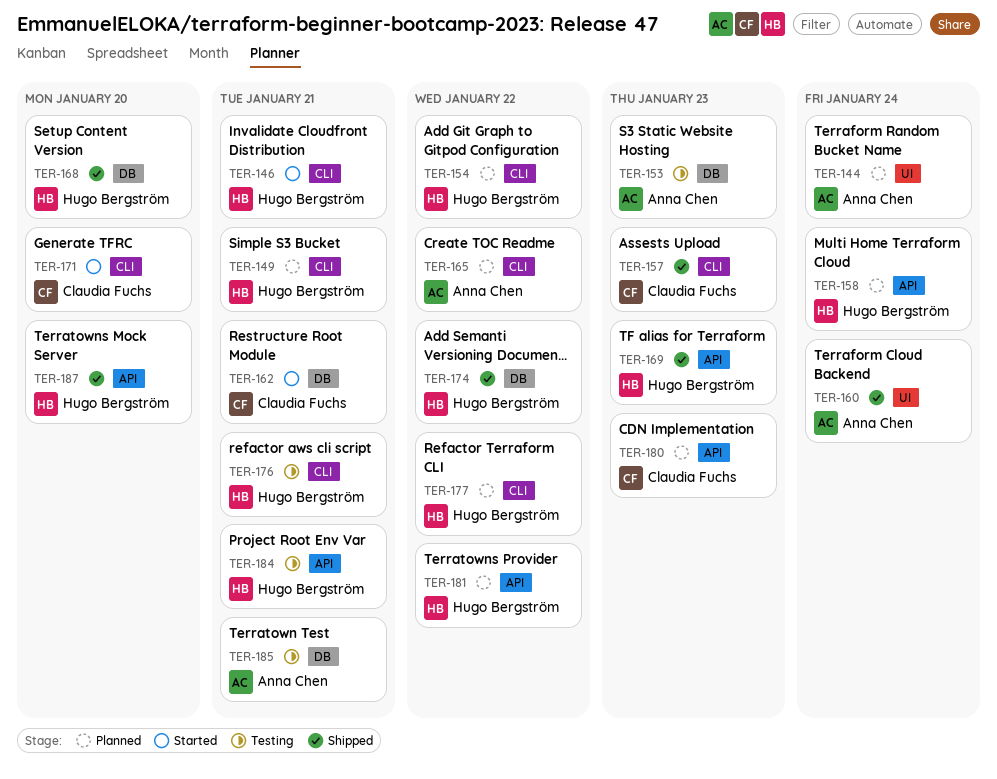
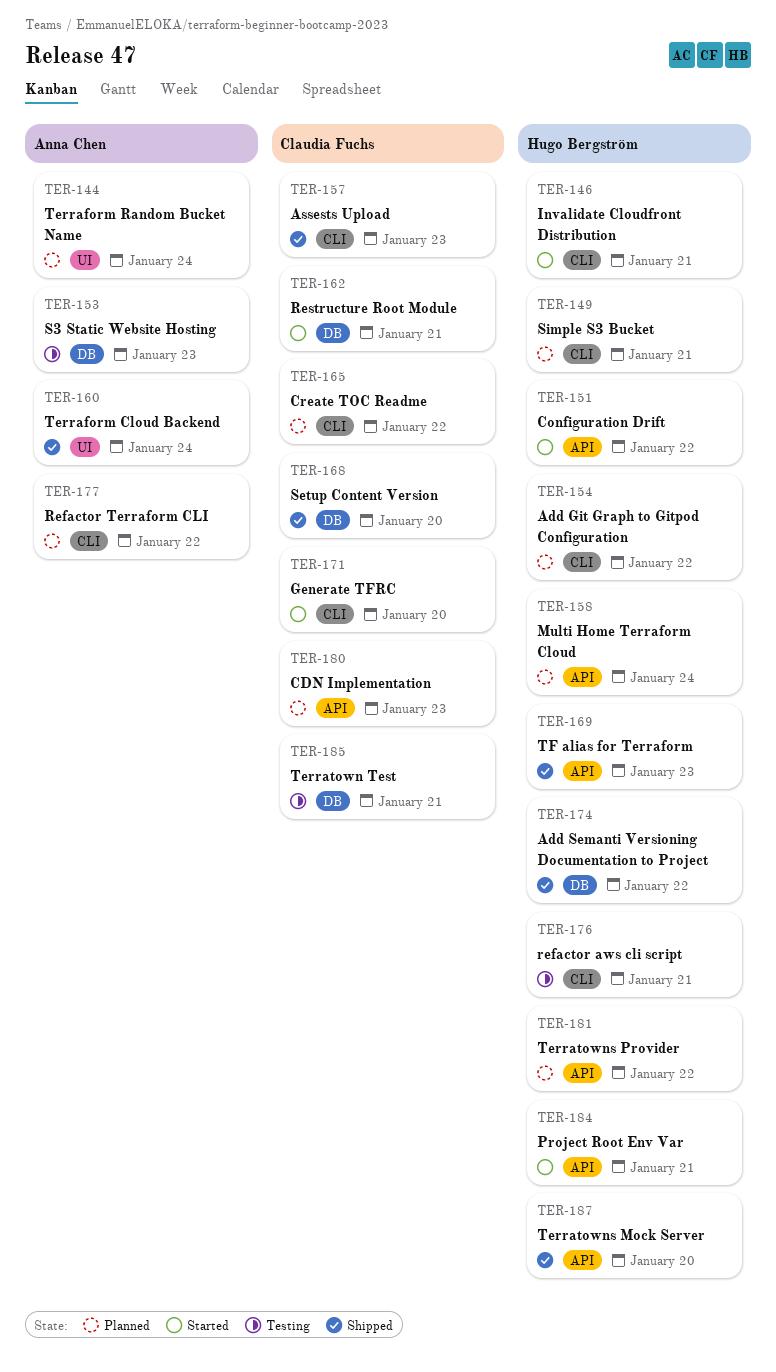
TER-151: none -> present
TER-165, owner: Anna Chen -> Claudia Fuchs
TER-168, owner: Hugo Bergström -> Claudia Fuchs
TER-177, owner: Hugo Bergström -> Anna Chen
TER-184, status: Testing -> Started
TER-185, owner: Anna Chen -> Claudia Fuchs

